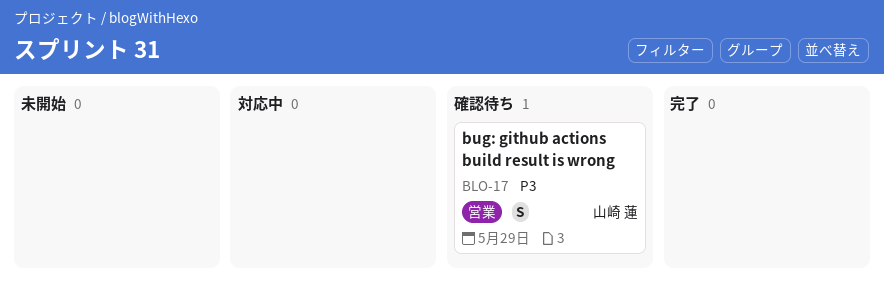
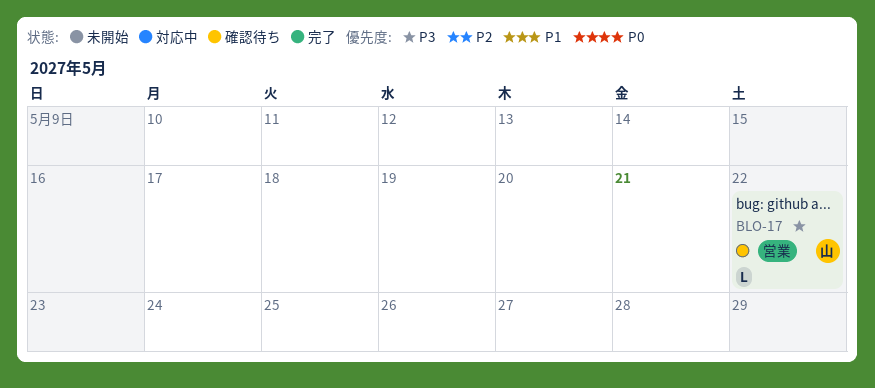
BLO-17, estimate: S -> L
BLO-17, due: May 29 -> May 22

